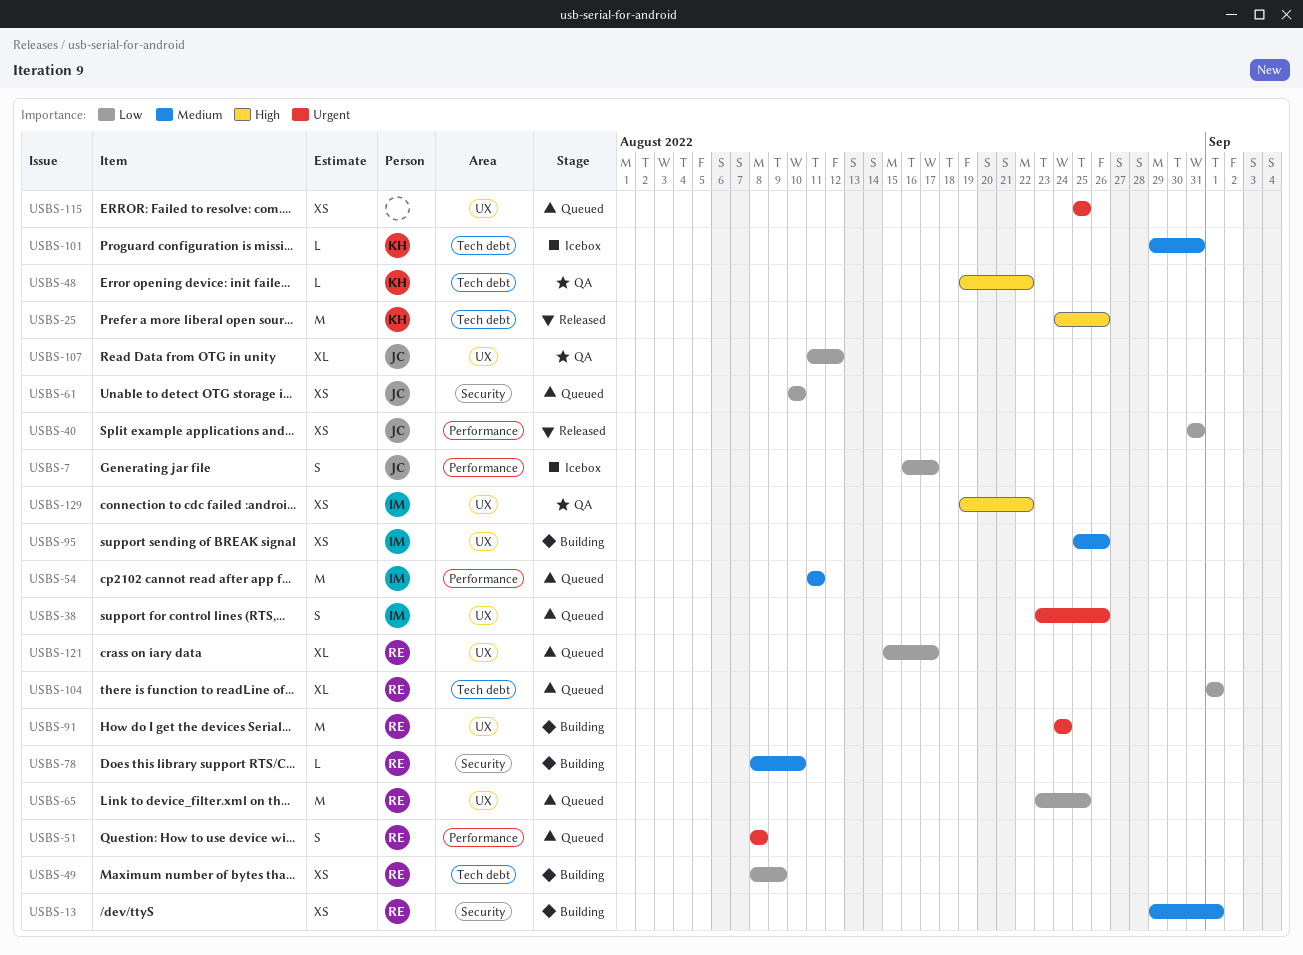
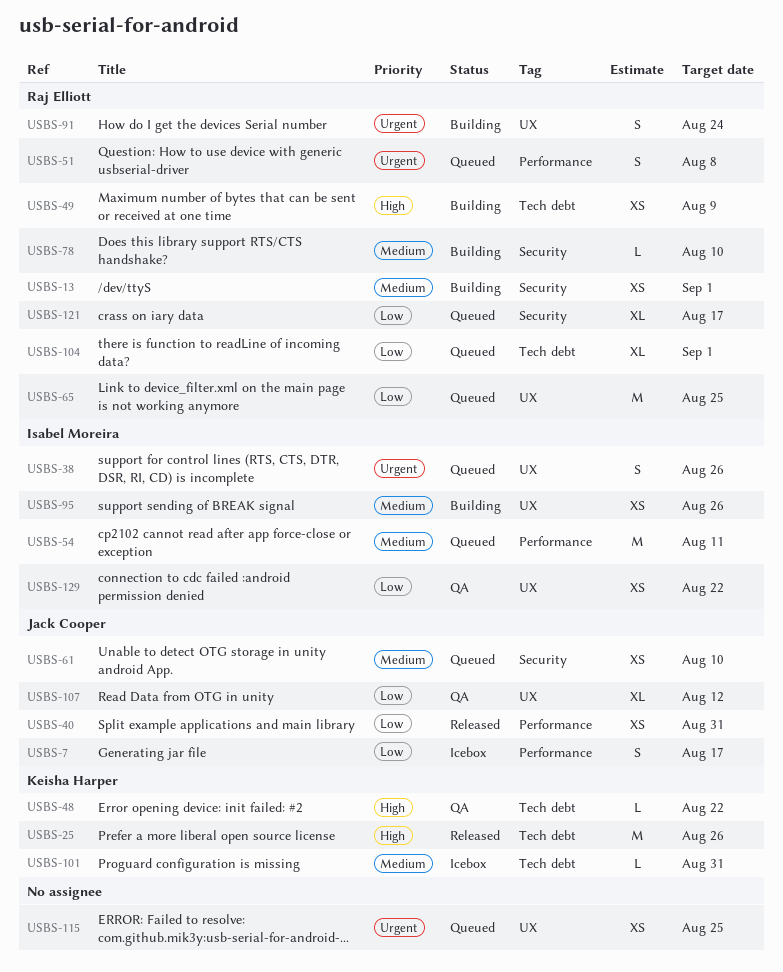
USBS-49, priority: Low -> High
USBS-61, priority: Low -> Medium
USBS-91, estimate: M -> S
USBS-121, label: UX -> Security
USBS-129, priority: High -> Low

